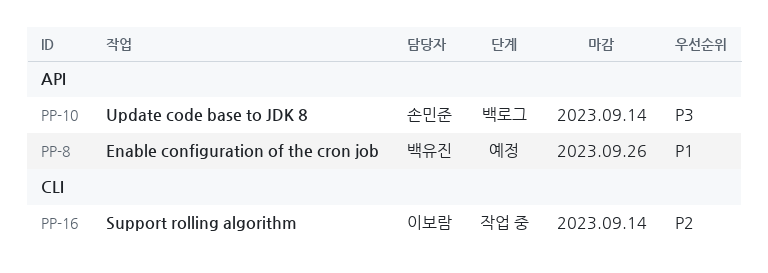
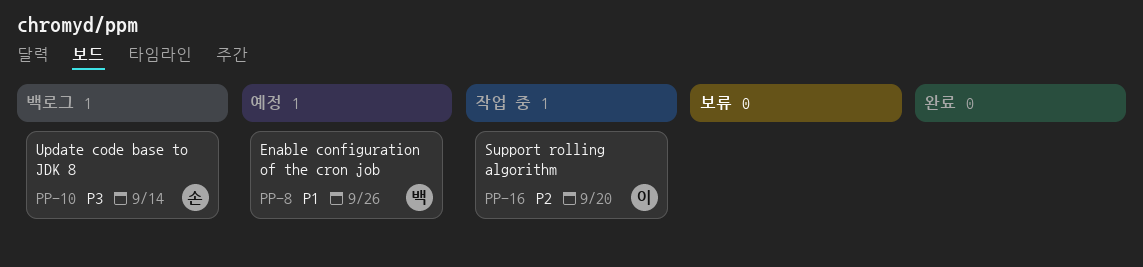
PP-16, due: Sep 14 -> Sep 20

